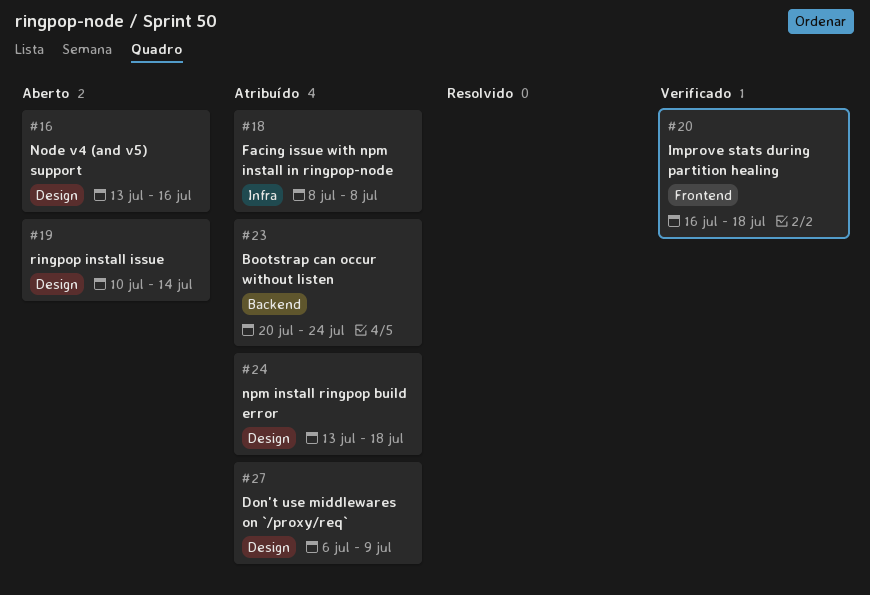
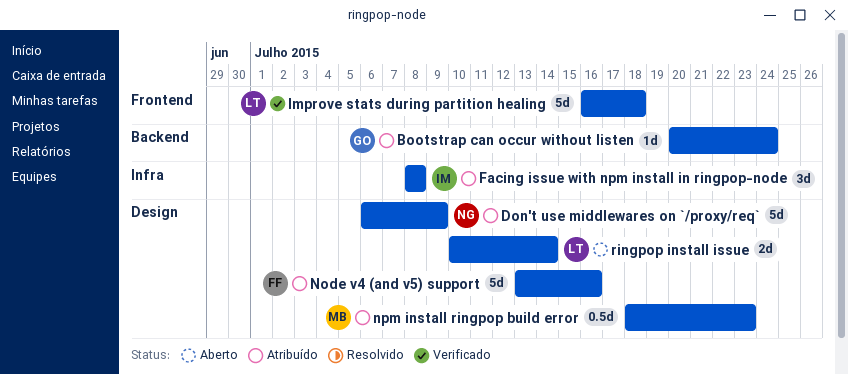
Node v4 (and v5) support, status: Aberto -> Atribuído
npm install ringpop build error, start: Jul 13 -> Jul 18
npm install ringpop build error, due: Jul 18 -> Jul 23

